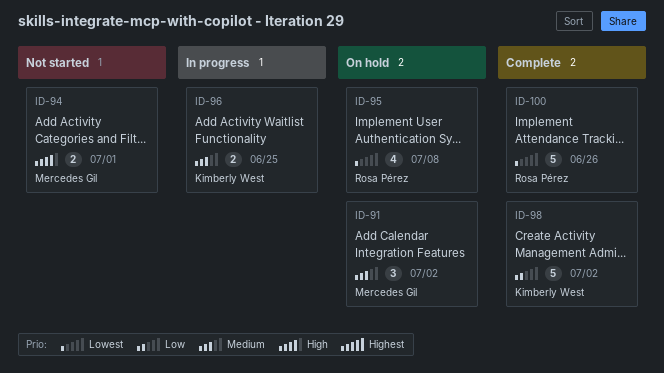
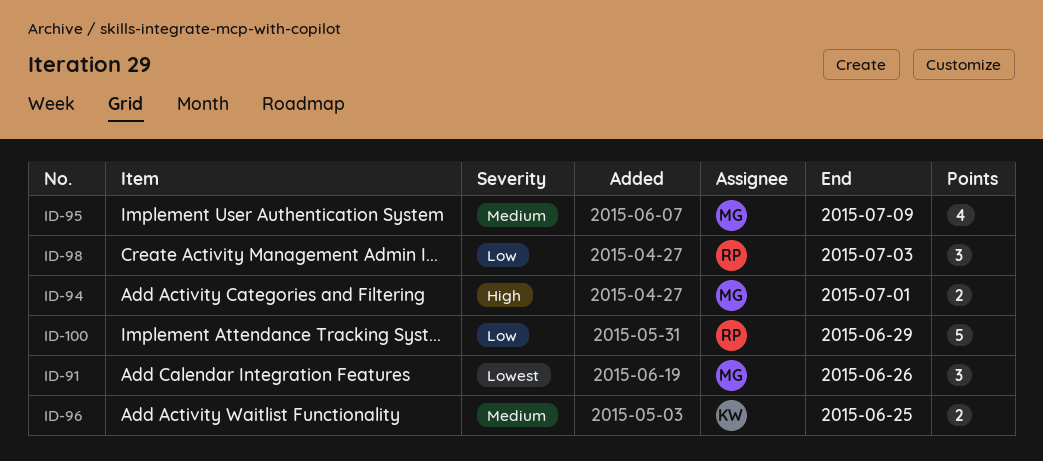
ID-91, priority: Medium -> Lowest
ID-91, due: Jul 2 -> Jun 26
ID-95, owner: Rosa Pérez -> Mercedes Gil
ID-95, priority: Lowest -> Medium
ID-95, due: Jul 8 -> Jul 9
ID-98, owner: Kimberly West -> Rosa Pérez
ID-98, estimate: 5 -> 3
ID-98, due: Jul 2 -> Jul 3
ID-100, priority: Lowest -> Low
ID-100, due: Jun 26 -> Jun 29

